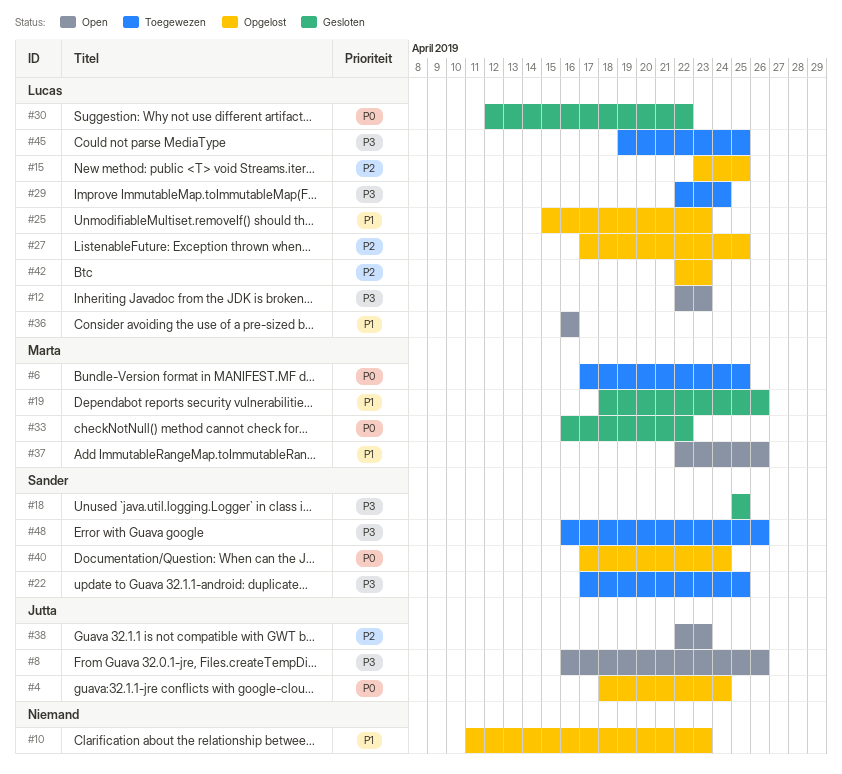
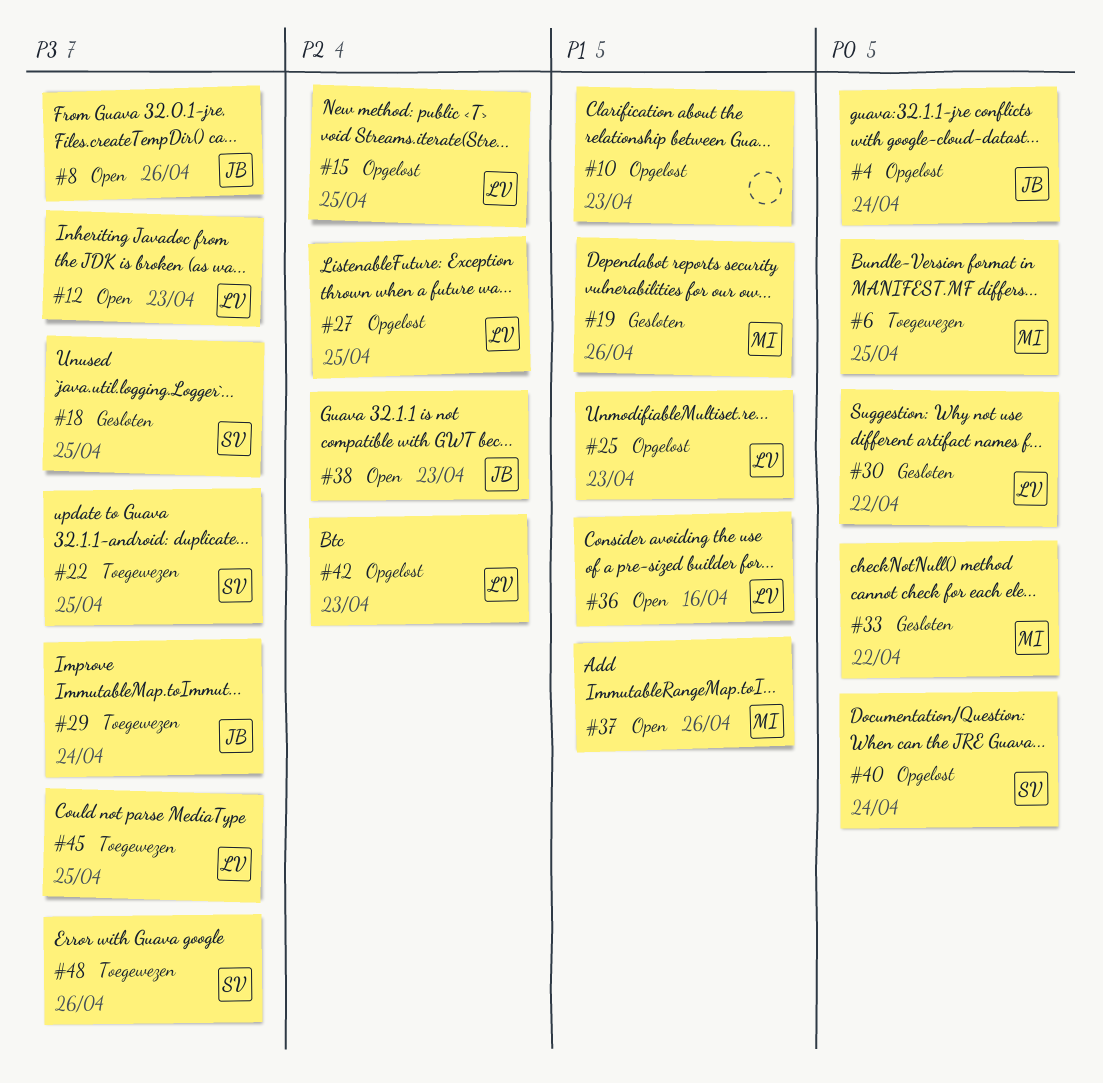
#29, owner: Lucas -> Jutta

